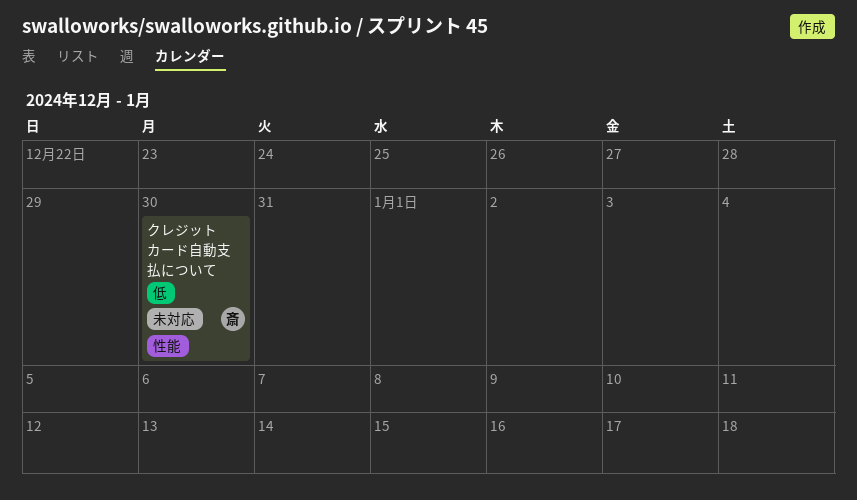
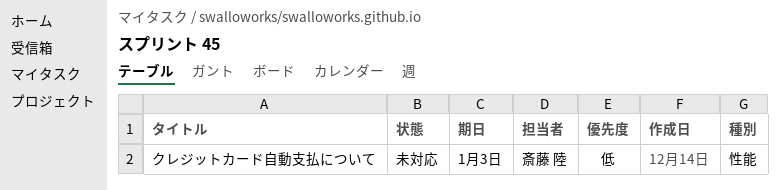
クレジットカード自動支払について, due: Dec 30 -> Jan 3

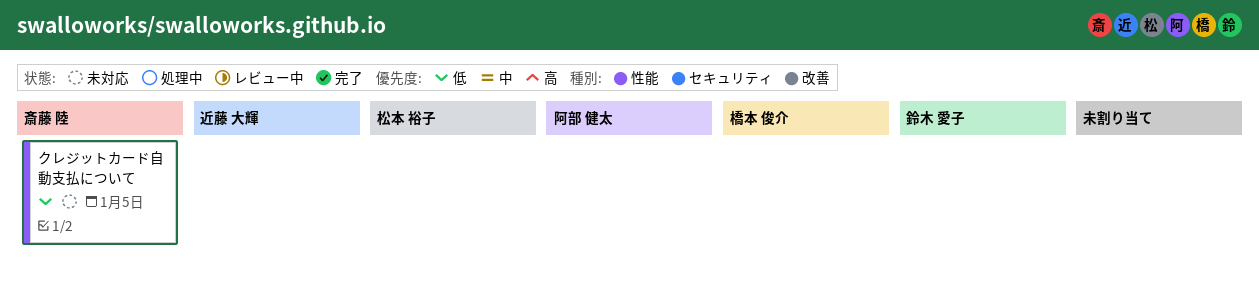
クレジットカード自動支払について, due: Jan 3 -> Jan 5

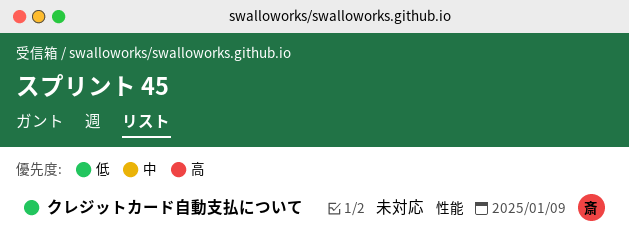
クレジットカード自動支払について, due: Jan 5 -> Jan 9

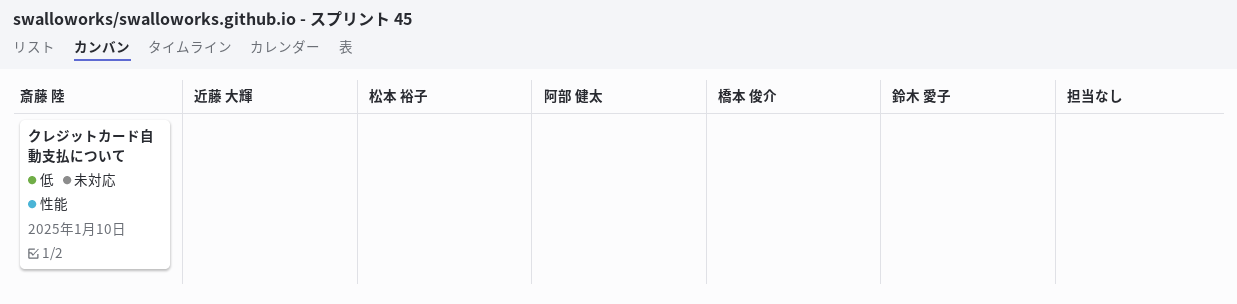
クレジットカード自動支払について, due: Jan 9 -> Jan 10

